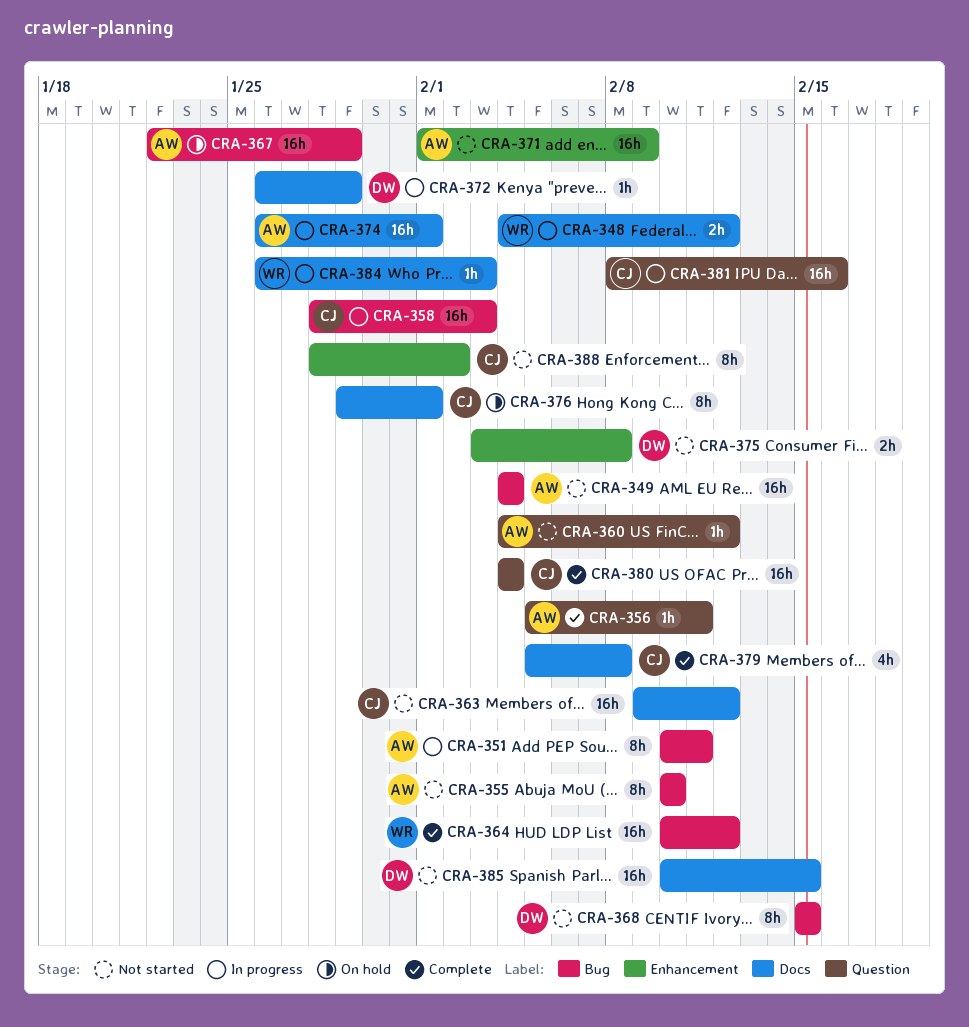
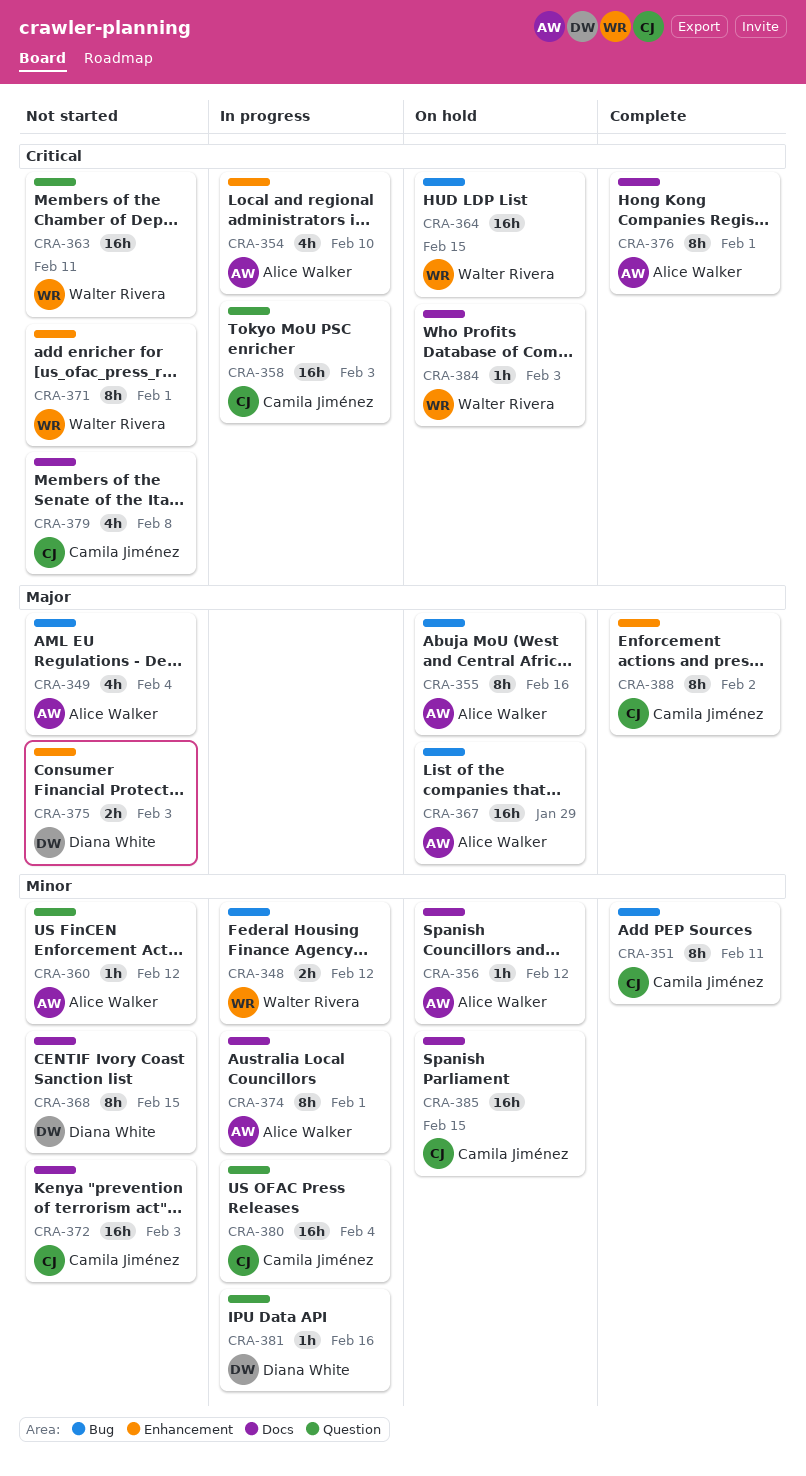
CRA-348, label: Docs -> Bug
CRA-349, estimate: 16h -> 4h
CRA-351, status: In progress -> Complete
CRA-351, owner: Alice Walker -> Camila Jiménez
CRA-354: none -> present
CRA-355, status: Not started -> On hold
CRA-355, due: Feb 10 -> Feb 16
CRA-356, status: Complete -> On hold
CRA-356, label: Question -> Docs
CRA-356, due: Feb 11 -> Feb 12
CRA-358, label: Bug -> Question
CRA-363, owner: Camila Jiménez -> Walter Rivera
CRA-363, label: Docs -> Question
CRA-363, due: Feb 12 -> Feb 11
CRA-364, status: Complete -> On hold
CRA-364, due: Feb 12 -> Feb 15
CRA-368, label: Bug -> Docs
CRA-371, owner: Alice Walker -> Walter Rivera
CRA-371, estimate: 16h -> 8h
CRA-371, due: Feb 9 -> Feb 1
CRA-372, status: In progress -> Not started
CRA-372, owner: Diana White -> Camila Jiménez
CRA-372, estimate: 1h -> 16h
CRA-372, due: Jan 29 -> Feb 3
CRA-374, estimate: 16h -> 8h
CRA-375, due: Feb 8 -> Feb 3
CRA-376, status: On hold -> Complete
CRA-376, owner: Camila Jiménez -> Alice Walker
CRA-379, status: Complete -> Not started
CRA-380, status: Complete -> In progress
CRA-381, owner: Camila Jiménez -> Diana White
CRA-381, estimate: 16h -> 1h
CRA-384, status: In progress -> On hold
CRA-385, status: Not started -> On hold
CRA-385, owner: Diana White -> Camila Jiménez
CRA-388, status: Not started -> Complete

